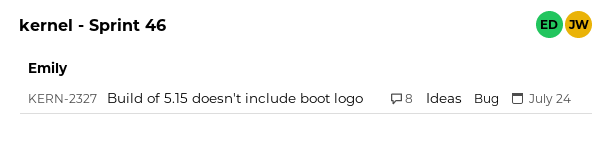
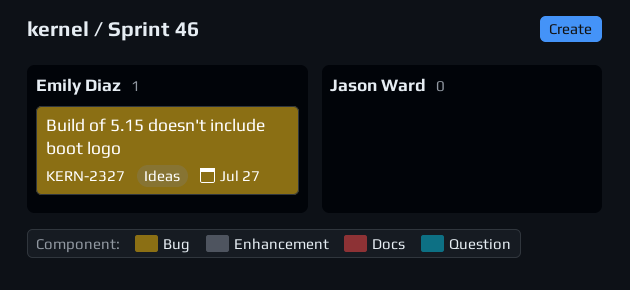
KERN-2327, due: Jul 24 -> Jul 27

